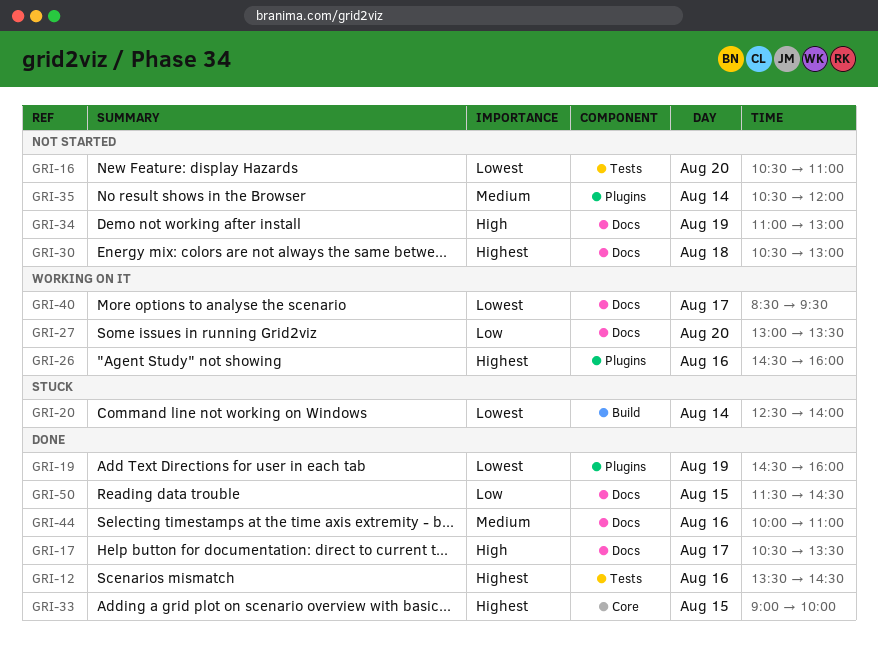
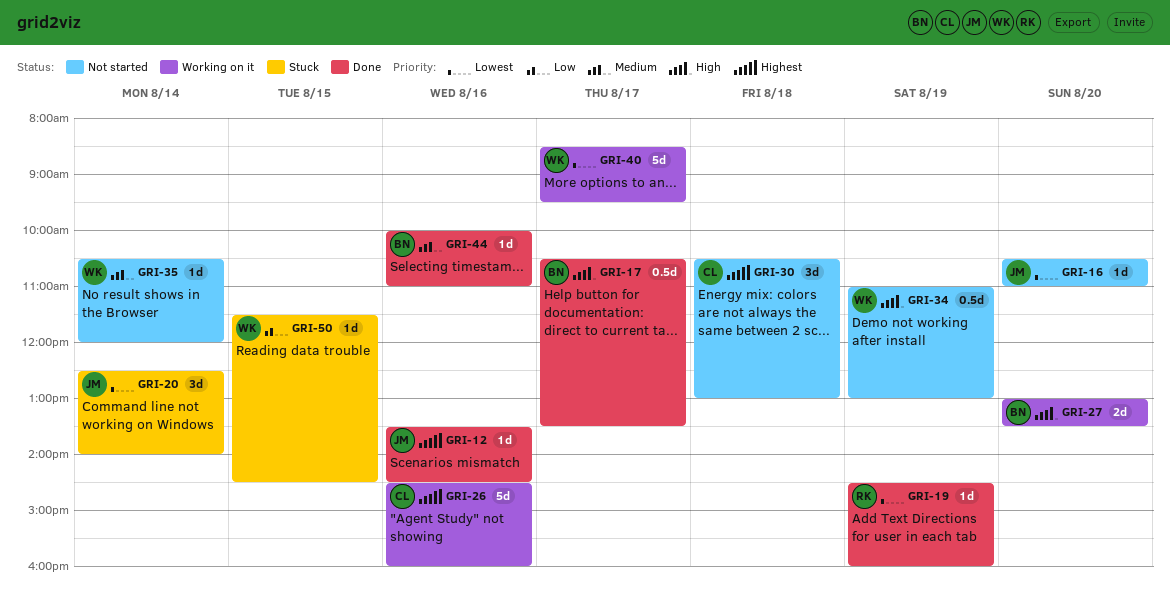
GRI-27, priority: Low -> High
GRI-33: present -> none
GRI-50, status: Done -> Stuck

